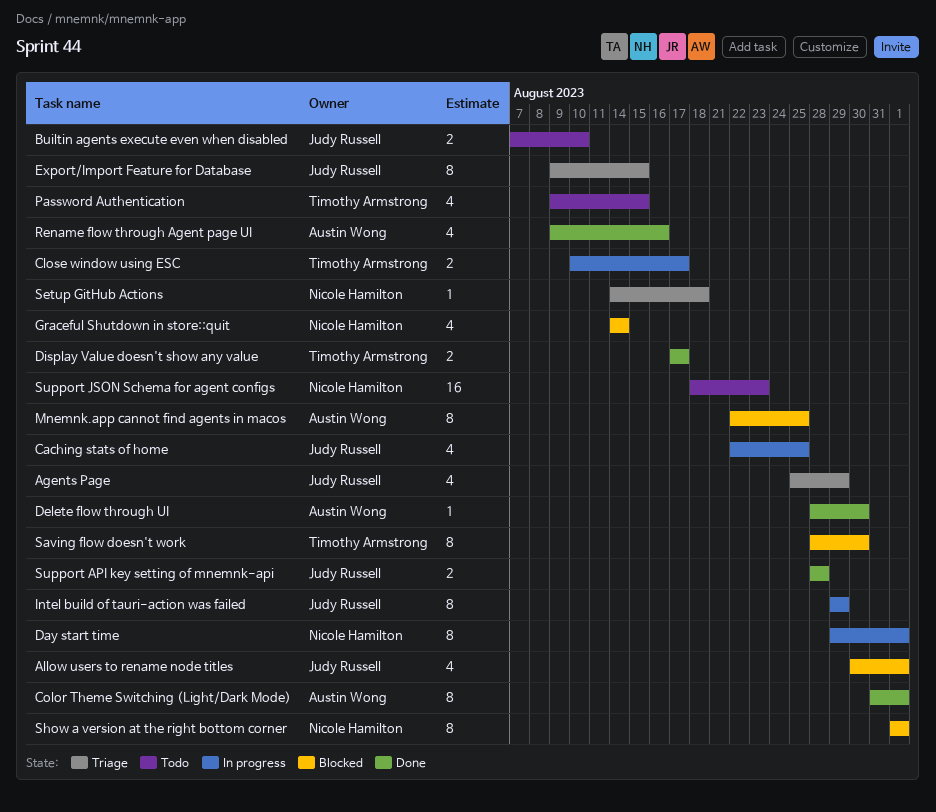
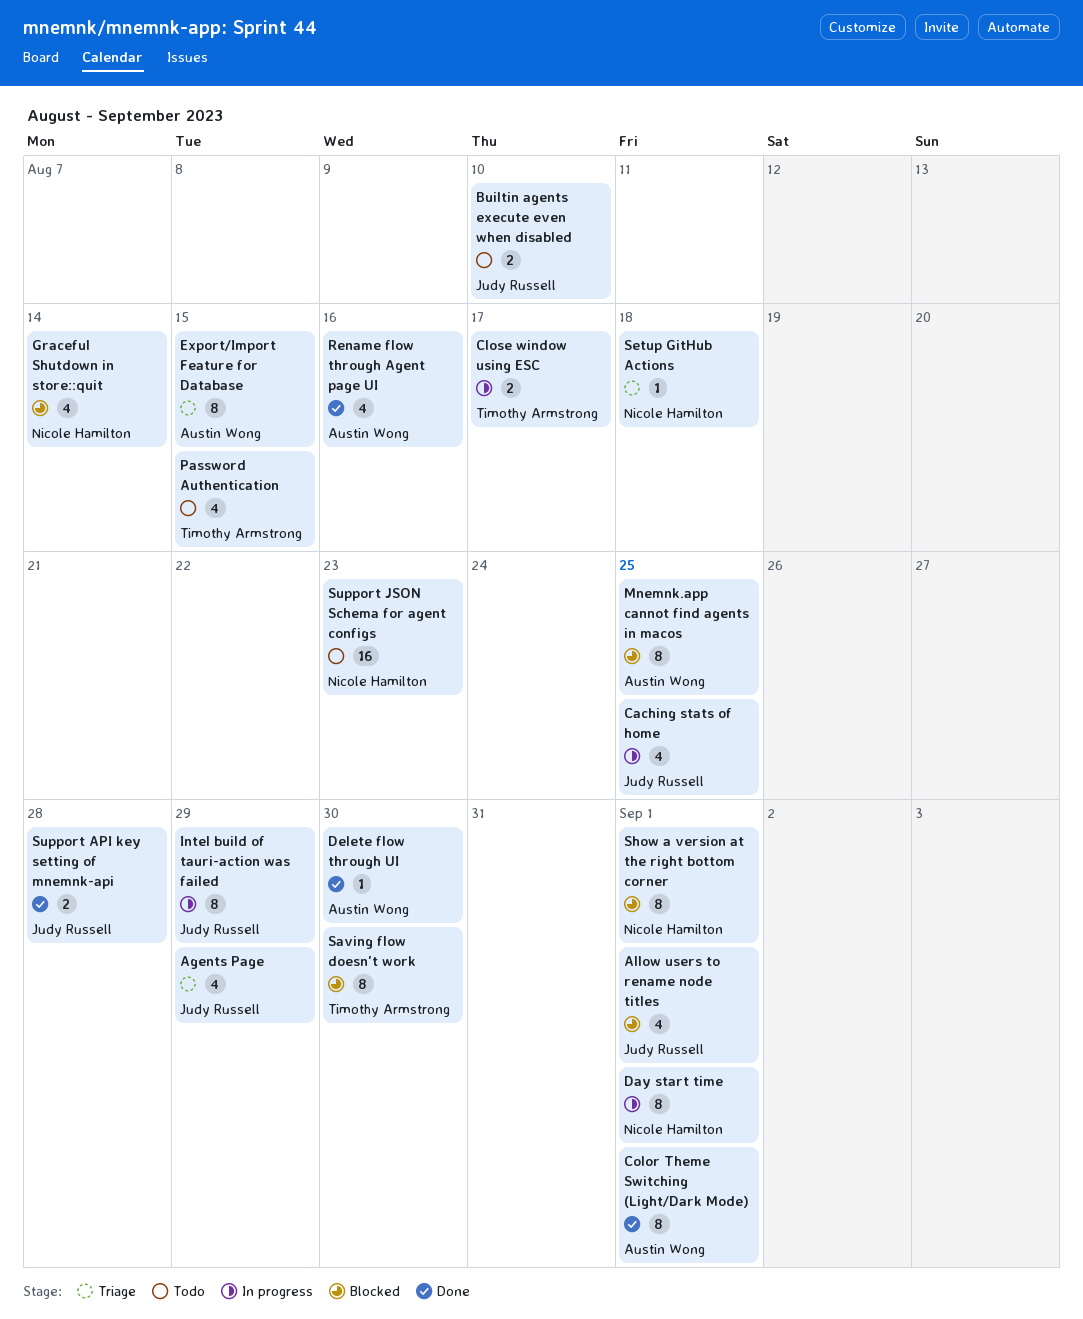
Display Value doesn't show any value: present -> none
Export/Import Feature for Database, owner: Judy Russell -> Austin Wong

